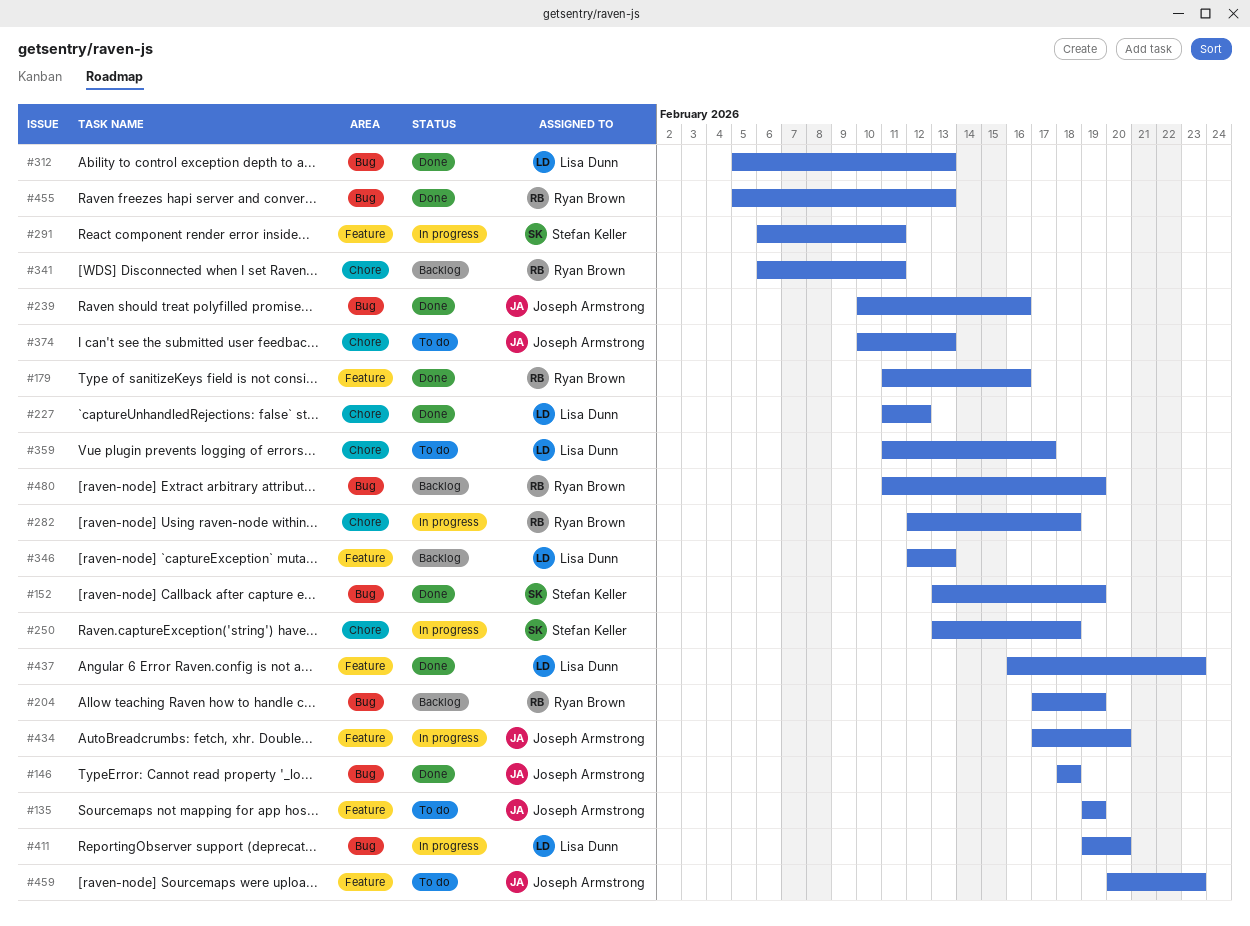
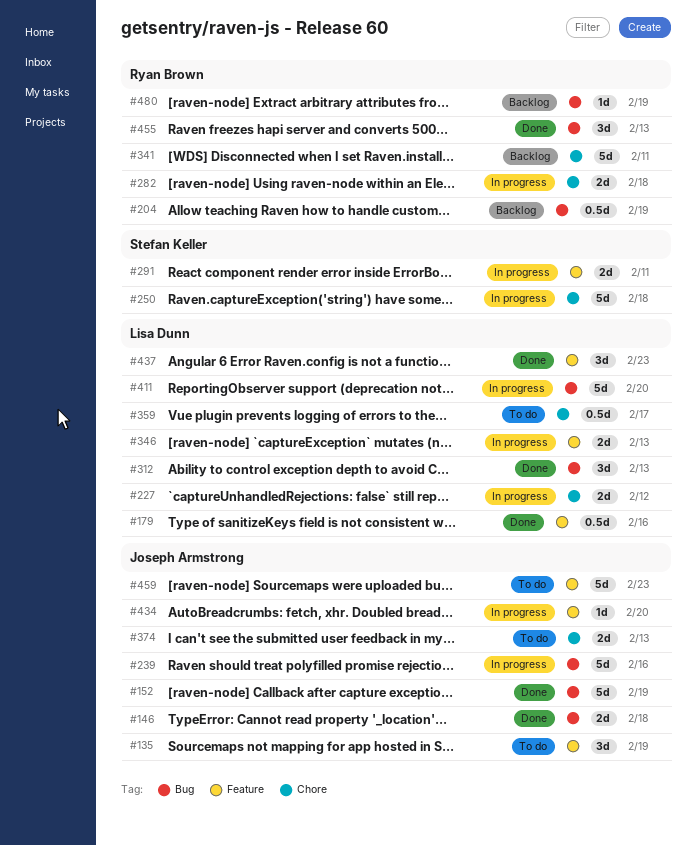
#152, owner: Stefan Keller -> Joseph Armstrong
#179, owner: Ryan Brown -> Lisa Dunn
#227, status: Done -> In progress
#239, status: Done -> In progress
#346, status: Backlog -> In progress

